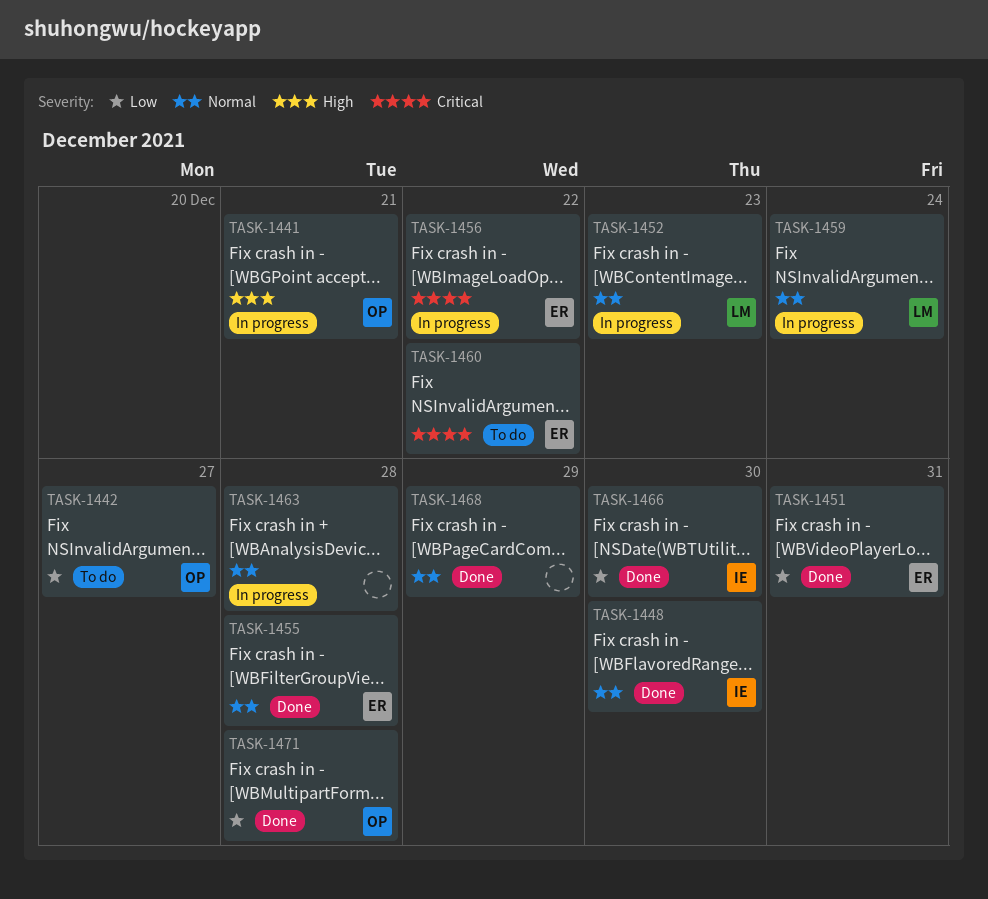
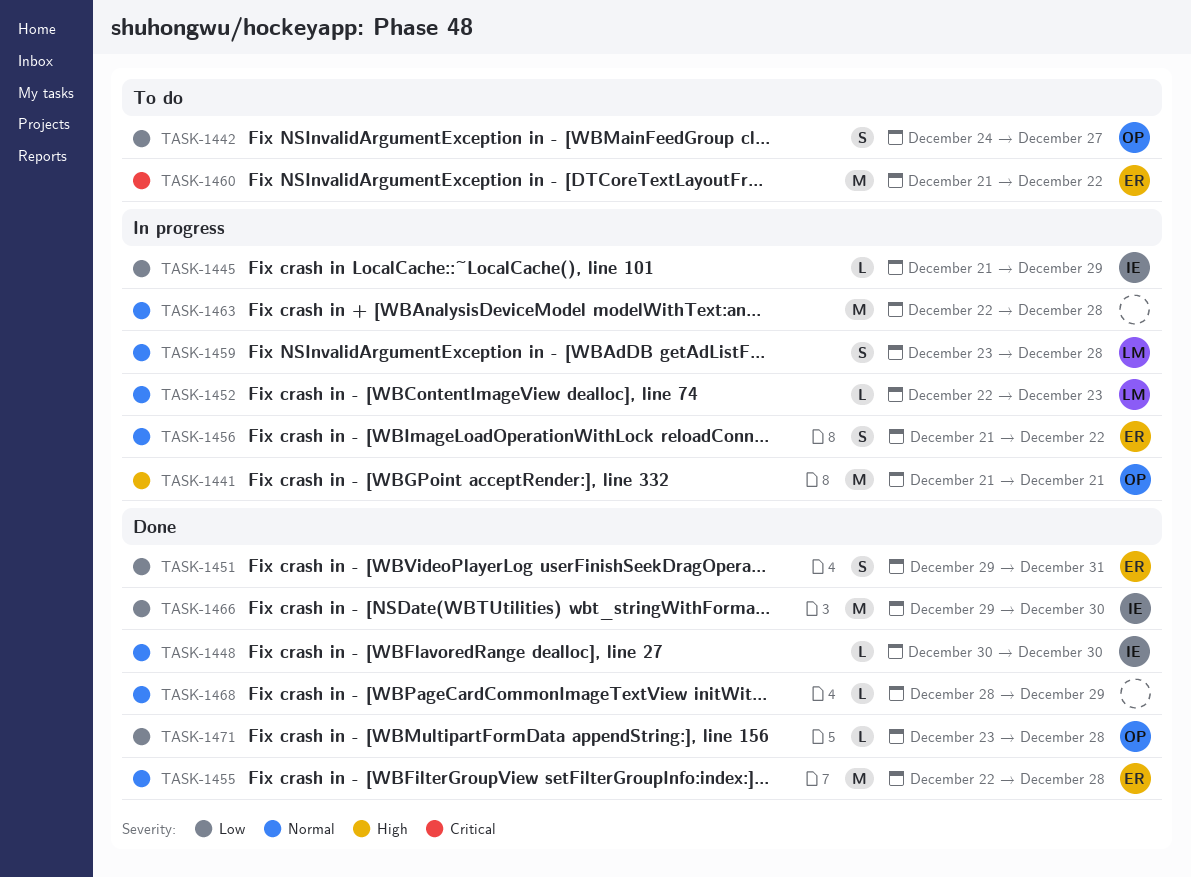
TASK-1445: none -> present
TASK-1456, priority: Critical -> Normal
TASK-1459, due: Dec 24 -> Dec 28

